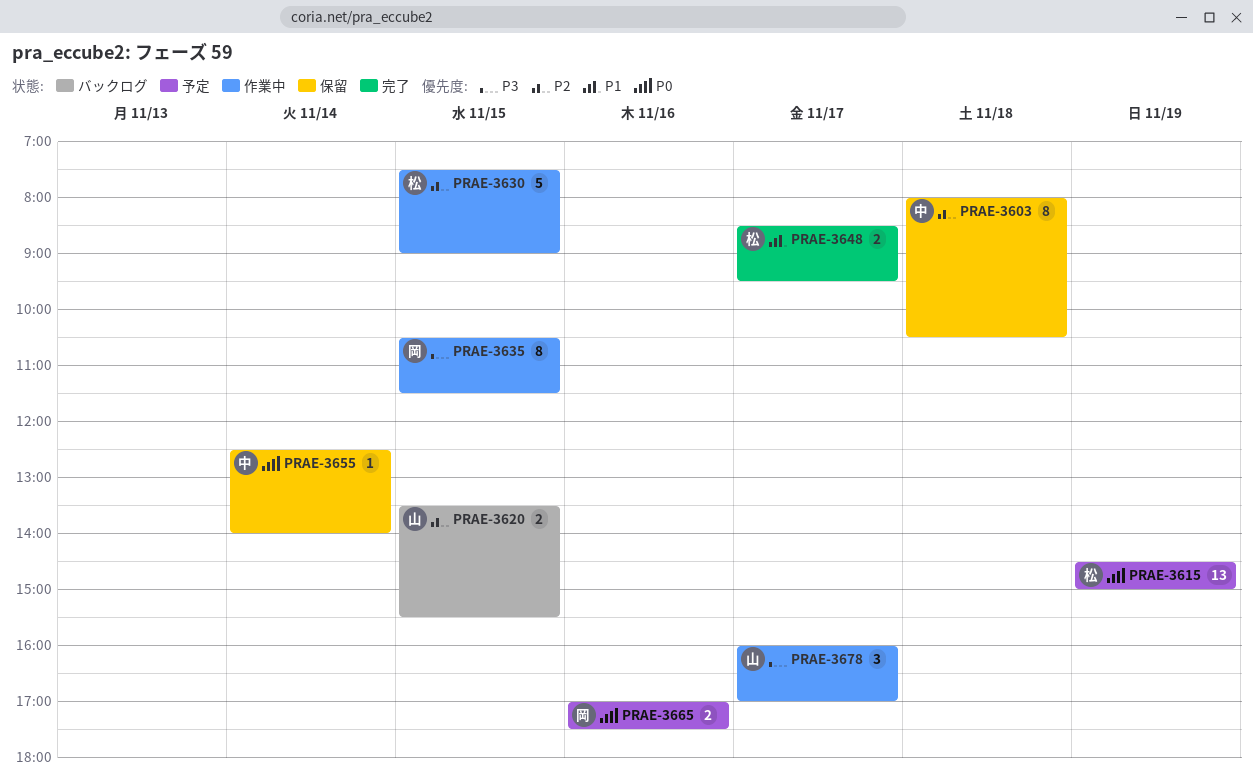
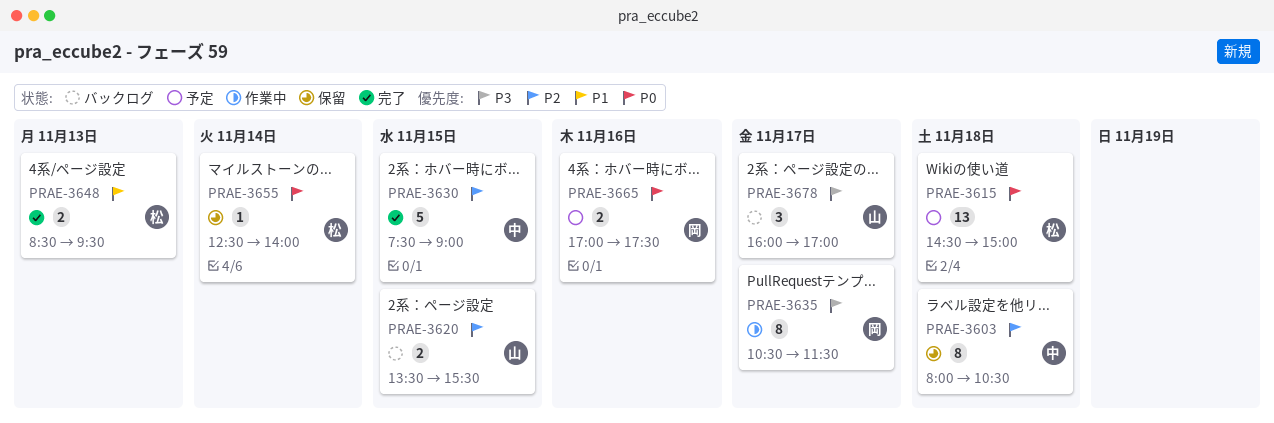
PRAE-3615, day: Nov 19 -> Nov 18
PRAE-3630, status: 作業中 -> 完了
PRAE-3630, owner: 松 -> 中
PRAE-3635, day: Nov 15 -> Nov 17
PRAE-3648, day: Nov 17 -> Nov 13
PRAE-3655, owner: 中 -> 松
PRAE-3678, status: 作業中 -> バックログ

